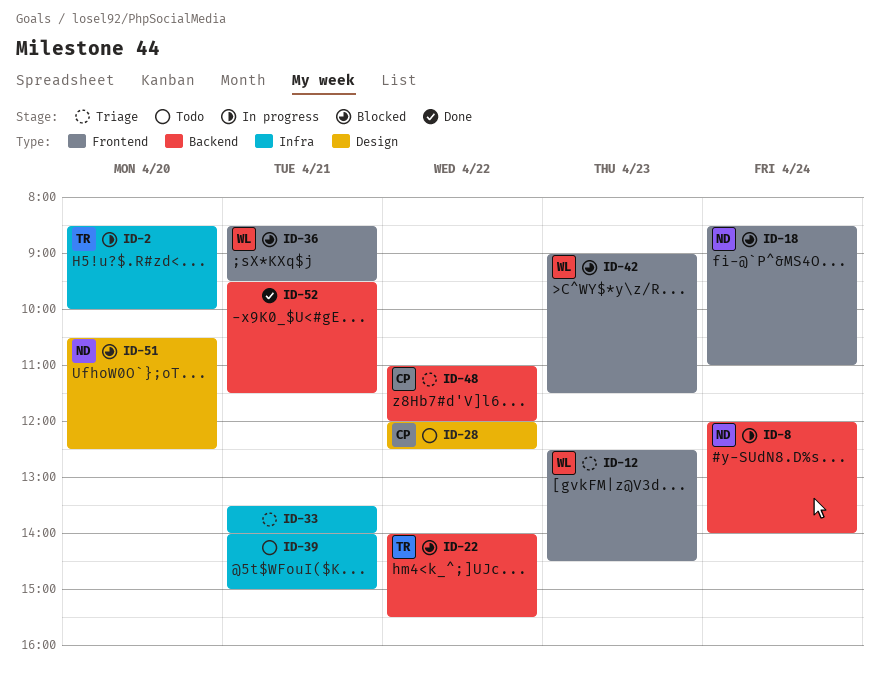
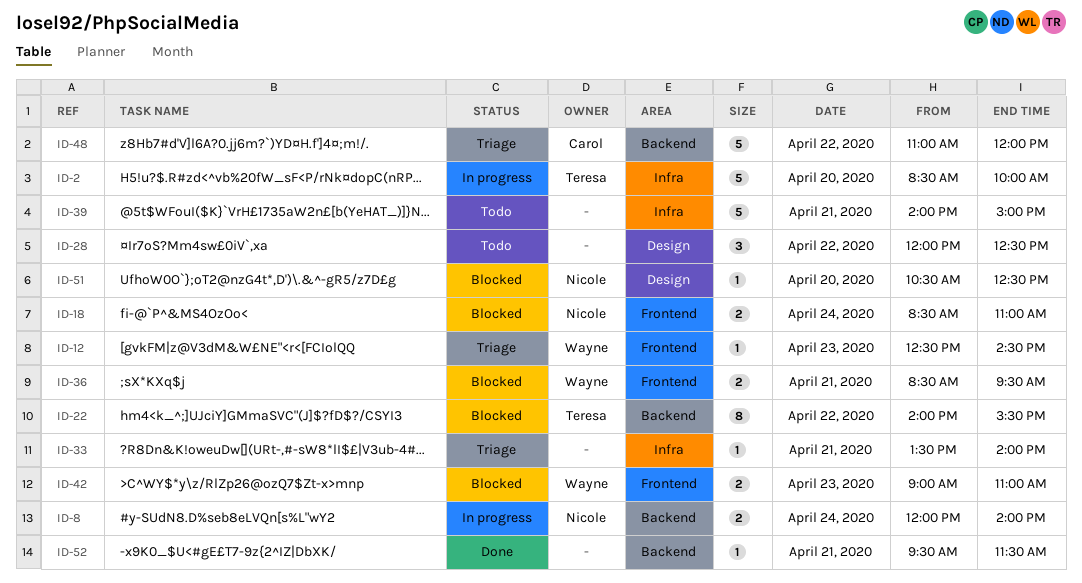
ID-28, owner: Carol -> none
ID-42, ends: 11:30 -> 11:00

